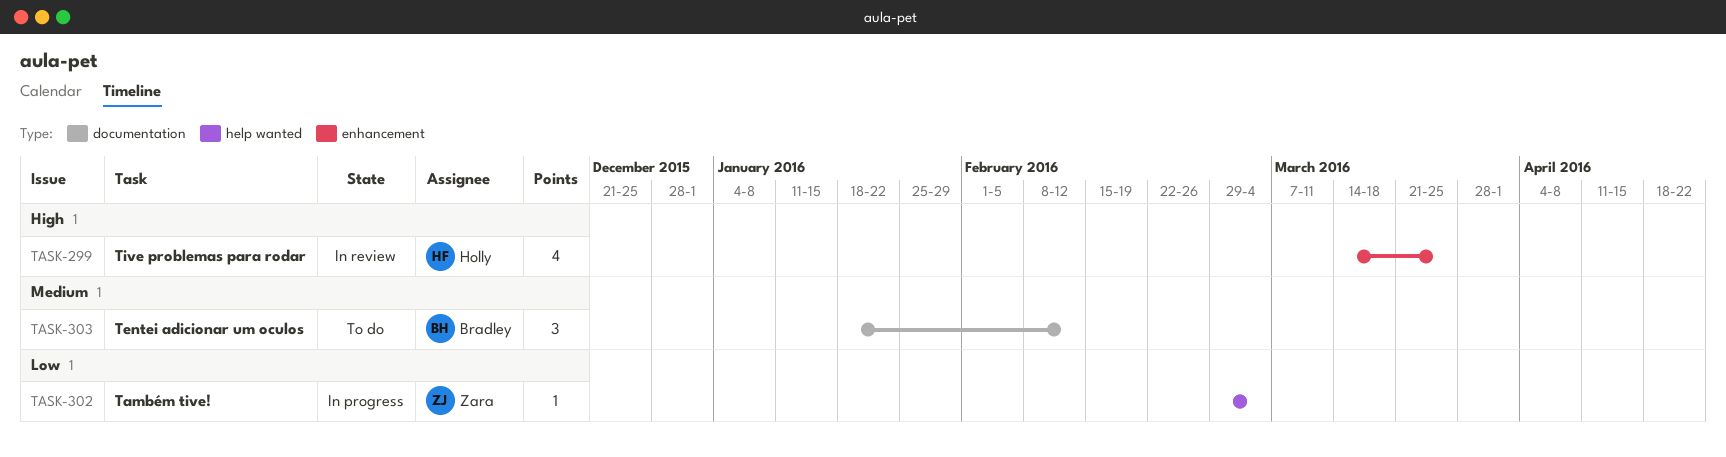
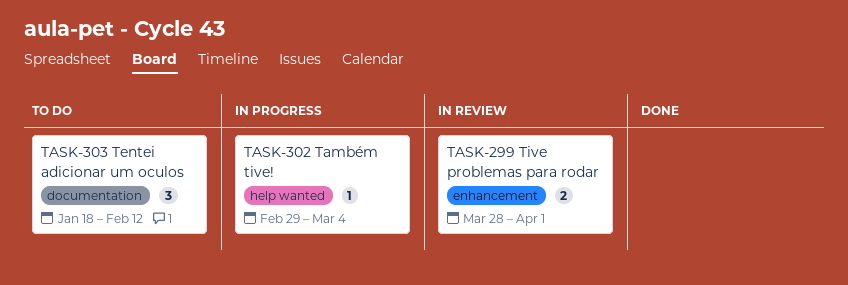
TASK-299, estimate: 4 -> 2
TASK-299, start: Mar 14 -> Mar 28
TASK-299, due: Mar 25 -> Apr 1

